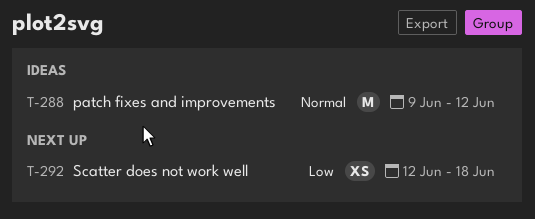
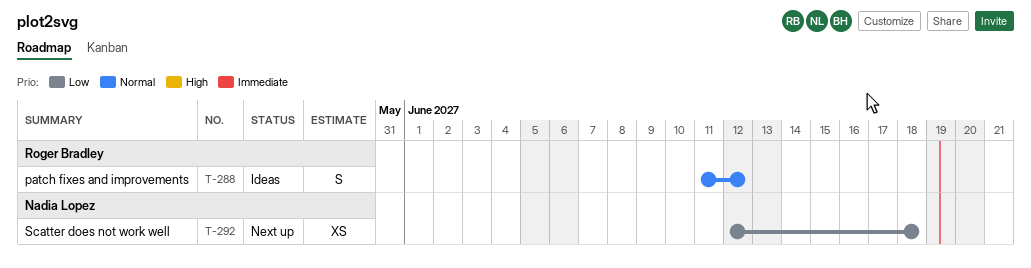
T-288, estimate: M -> S
T-288, start: Jun 9 -> Jun 11

